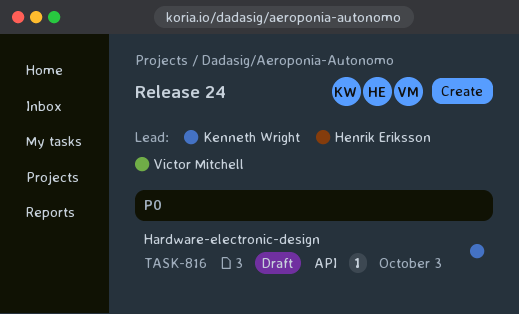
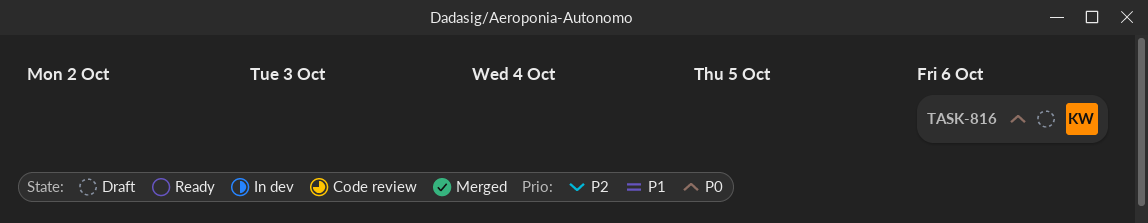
TASK-816, due: Oct 3 -> Oct 6

